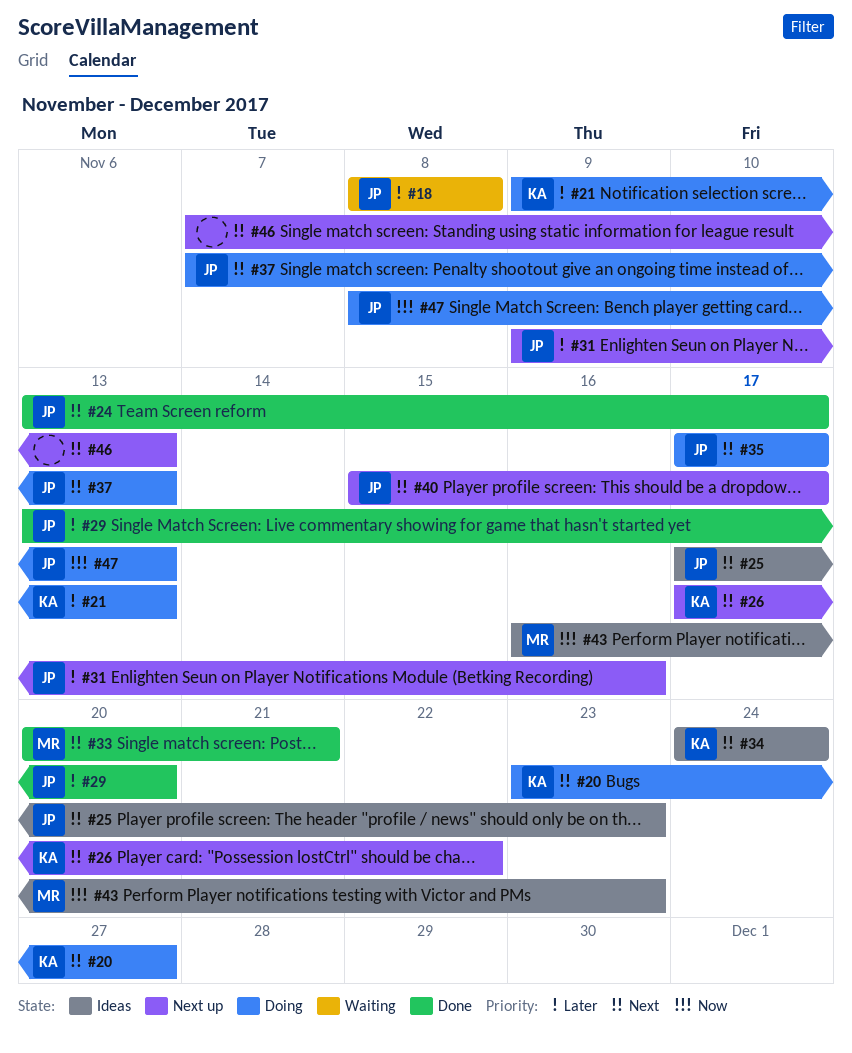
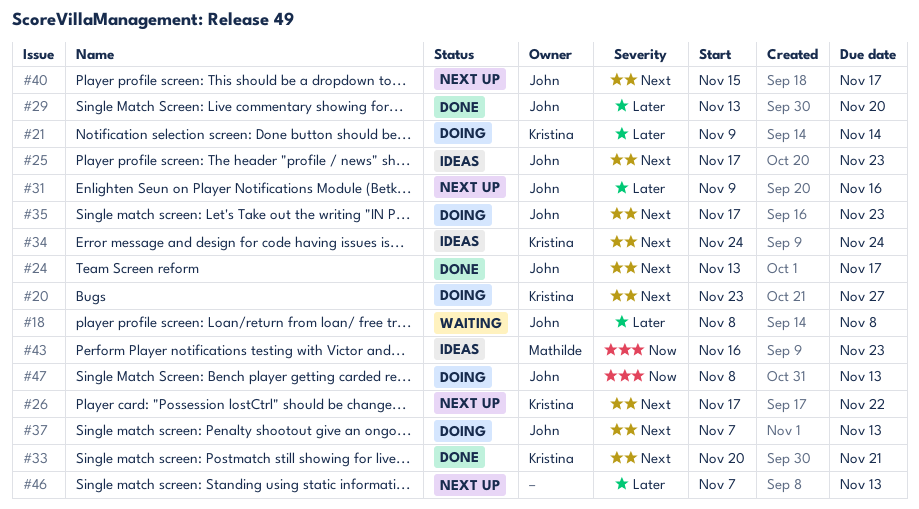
#21, due: Nov 13 -> Nov 14
#33, owner: Mathilde -> Kristina
#35, due: Nov 17 -> Nov 23
#46, priority: Next -> Later

